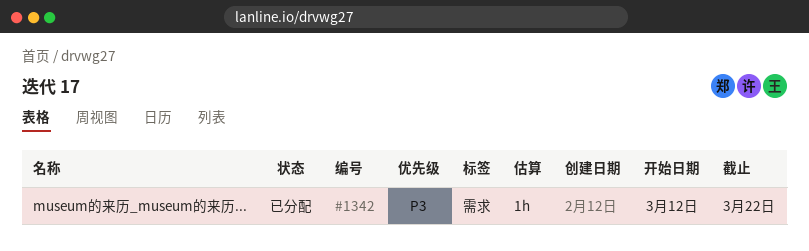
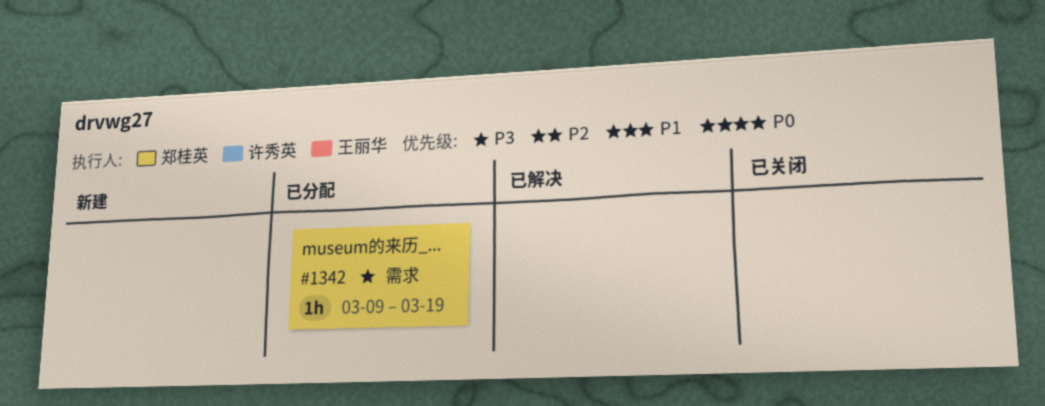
#1342, start: Mar 12 -> Mar 9
#1342, due: Mar 22 -> Mar 19

